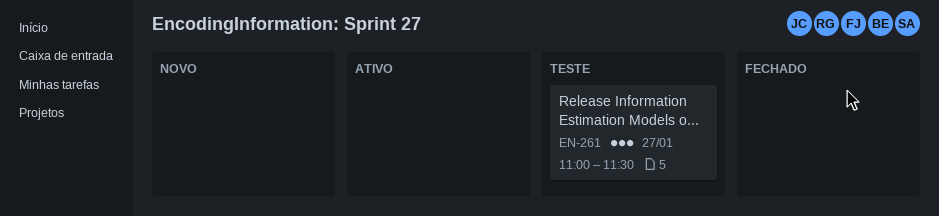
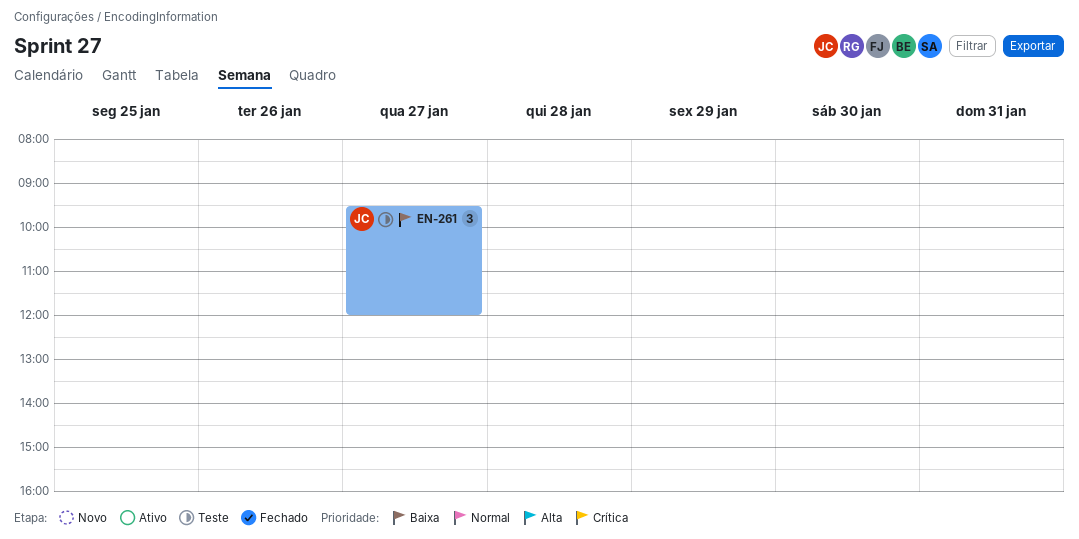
EN-261, begins: 11:00 -> 09:30
EN-261, ends: 11:30 -> 12:00

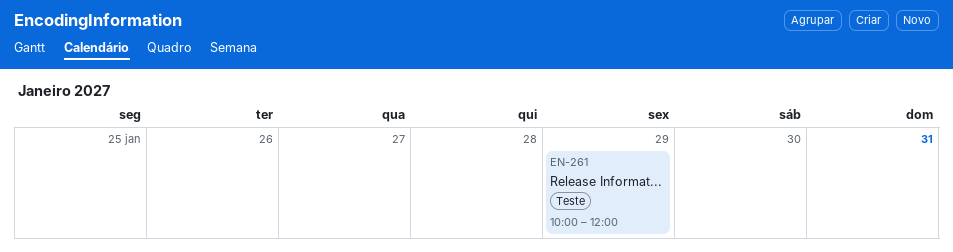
EN-261, day: Jan 27 -> Jan 29
EN-261, begins: 09:30 -> 10:00

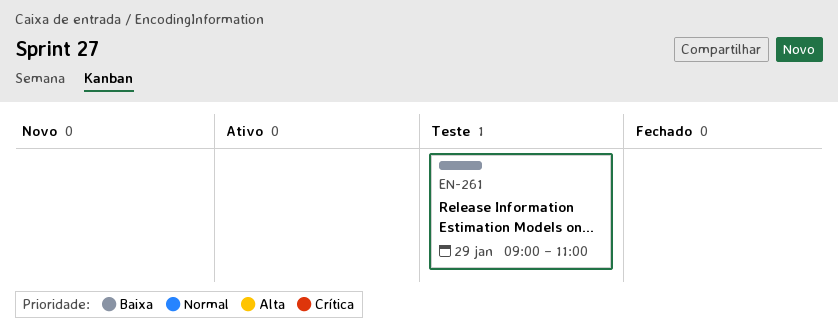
EN-261, begins: 10:00 -> 09:00
EN-261, ends: 12:00 -> 11:00

